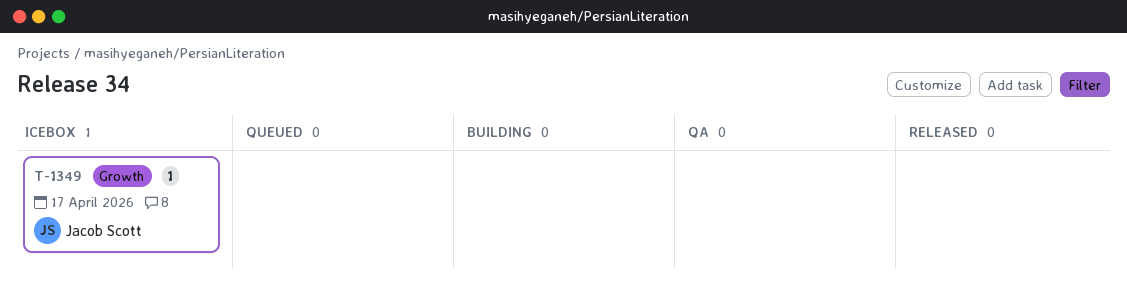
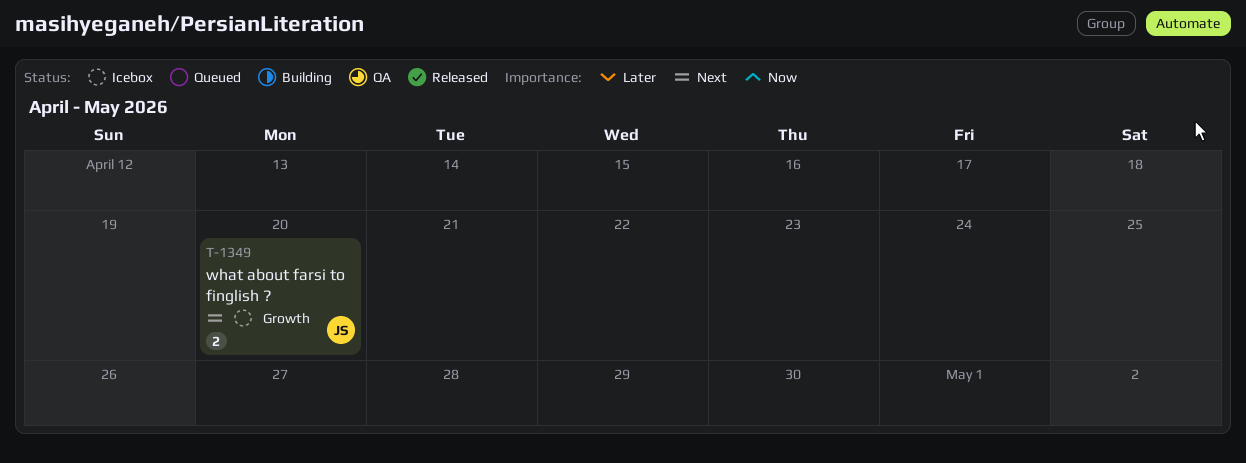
T-1349, estimate: 1 -> 2
T-1349, due: Apr 17 -> Apr 20

